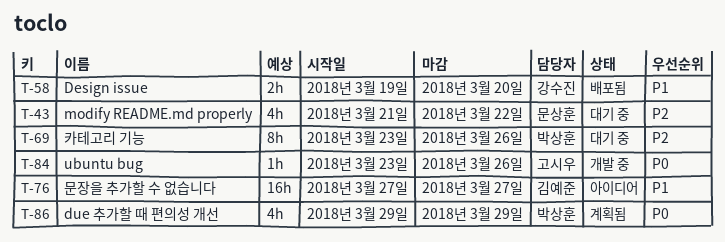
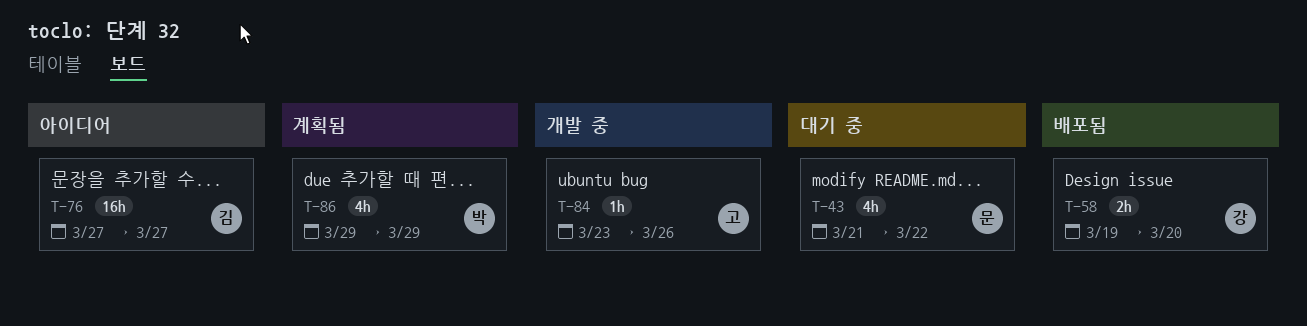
T-69: present -> none

